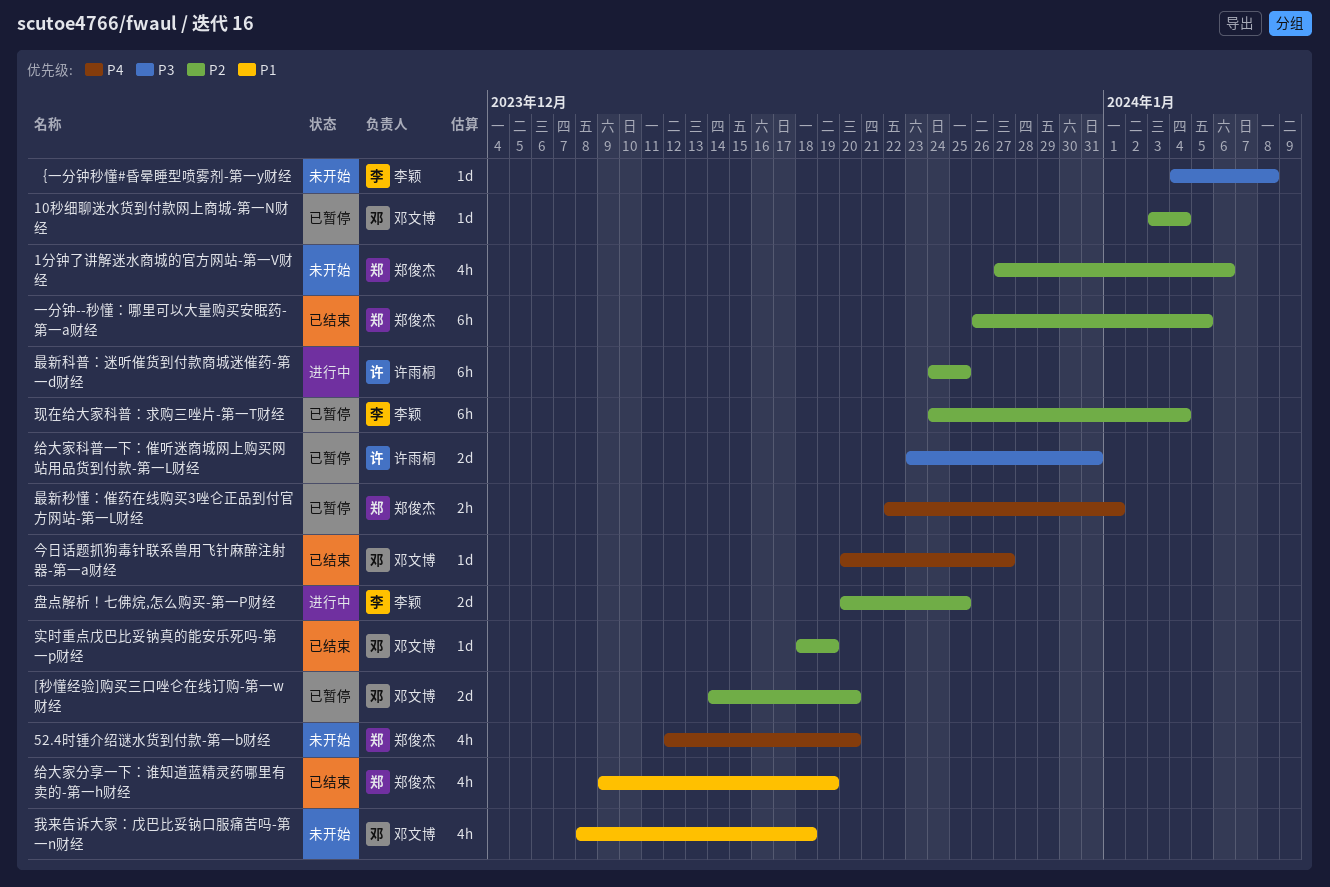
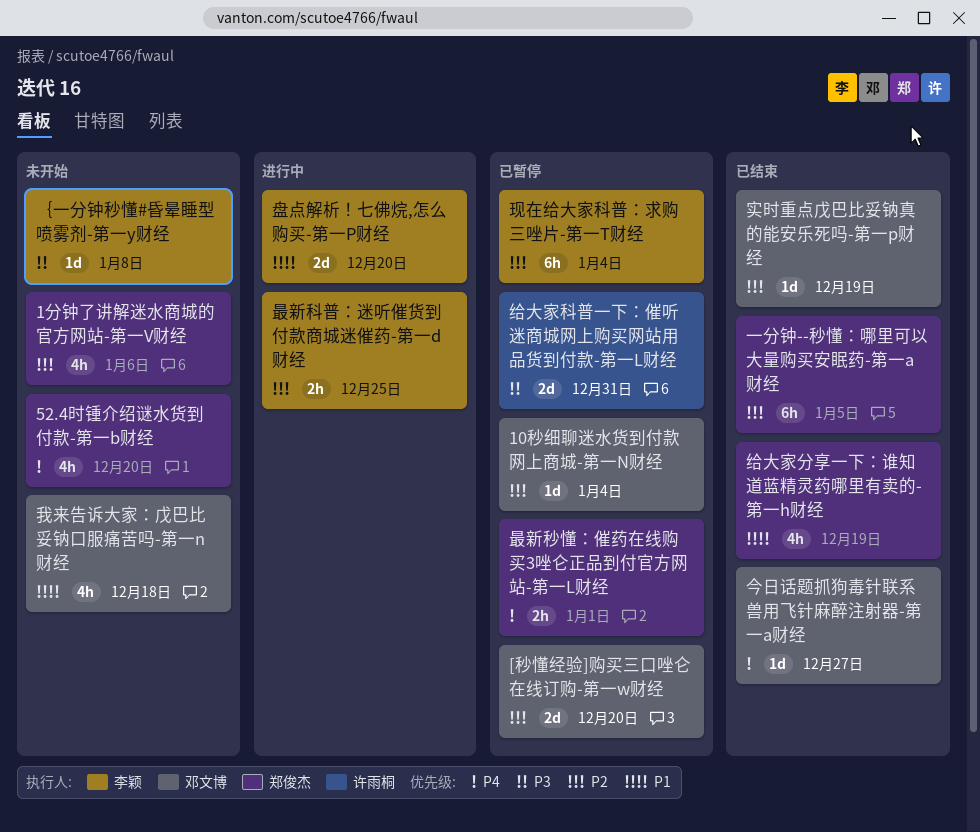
最新科普：迷听催货到付款商城迷催药-第一d财经, owner: 许雨桐 -> 李颖
最新科普：迷听催货到付款商城迷催药-第一d财经, estimate: 6h -> 2h
盘点解析！七佛烷,怎么购买-第一P财经, priority: P2 -> P1
盘点解析！七佛烷,怎么购买-第一P财经, due: Dec 25 -> Dec 20

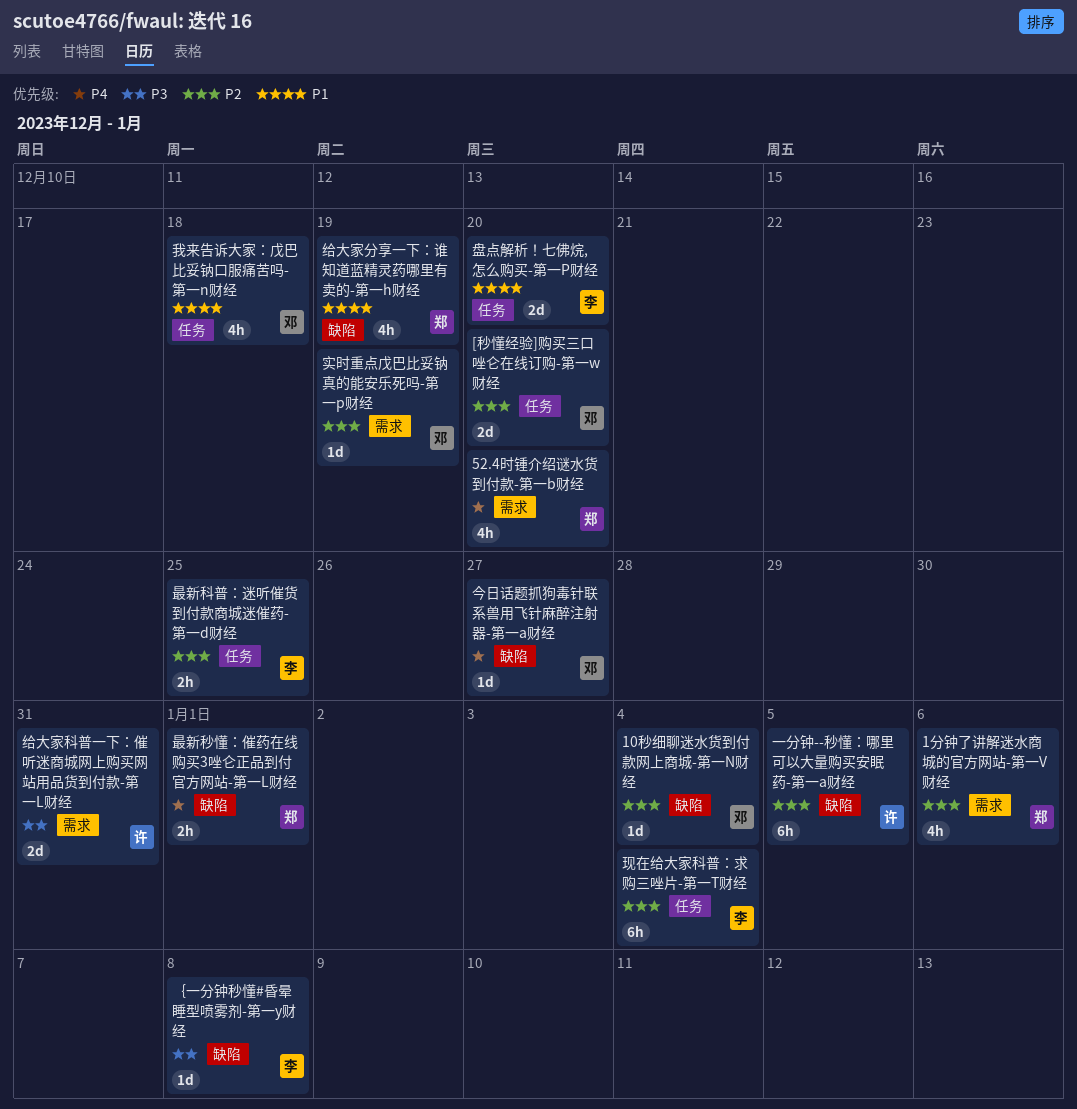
一分钟--秒懂：哪里可以大量购买安眠药-第一a财经, owner: 郑俊杰 -> 许雨桐

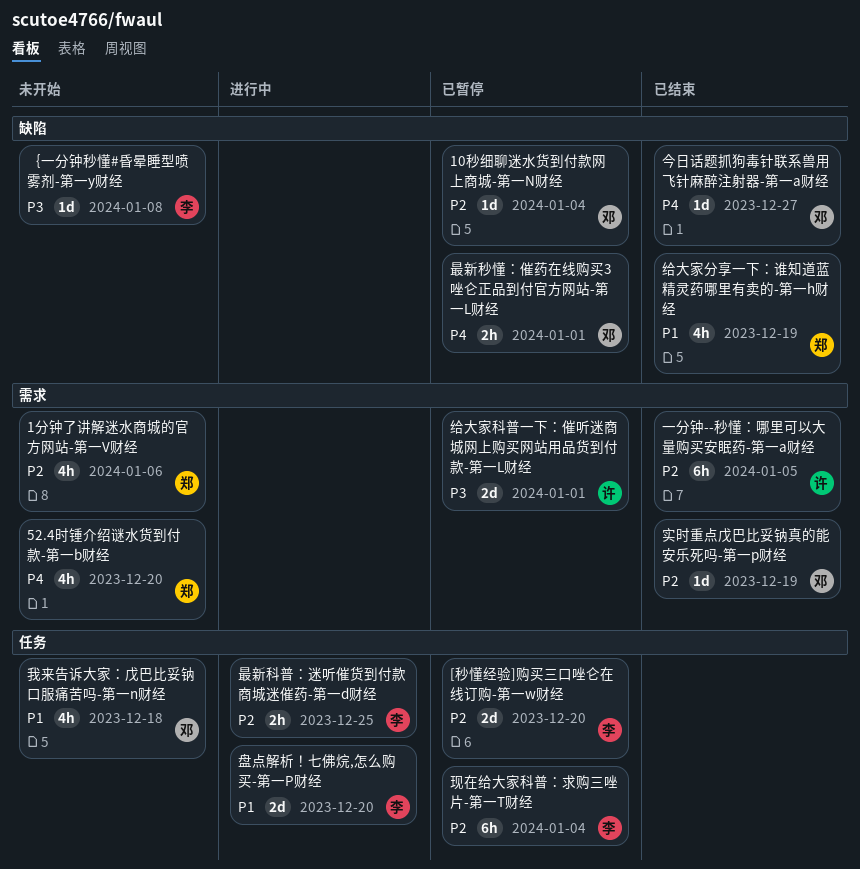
[秒懂经验]购买三口唑仑在线订购-第一w财经, owner: 邓 -> 李
一分钟--秒懂：哪里可以大量购买安眠药-第一a财经, label: 缺陷 -> 需求
最新秒懂：催药在线购买3唑仑正品到付官方网站-第一L财经, owner: 郑 -> 邓
给大家科普一下：催听迷商城网上购买网站用品货到付款-第一L财经, due: Dec 31 -> Jan 1

